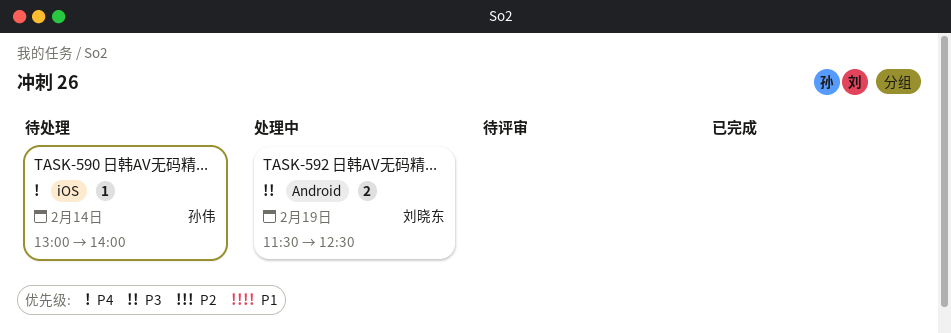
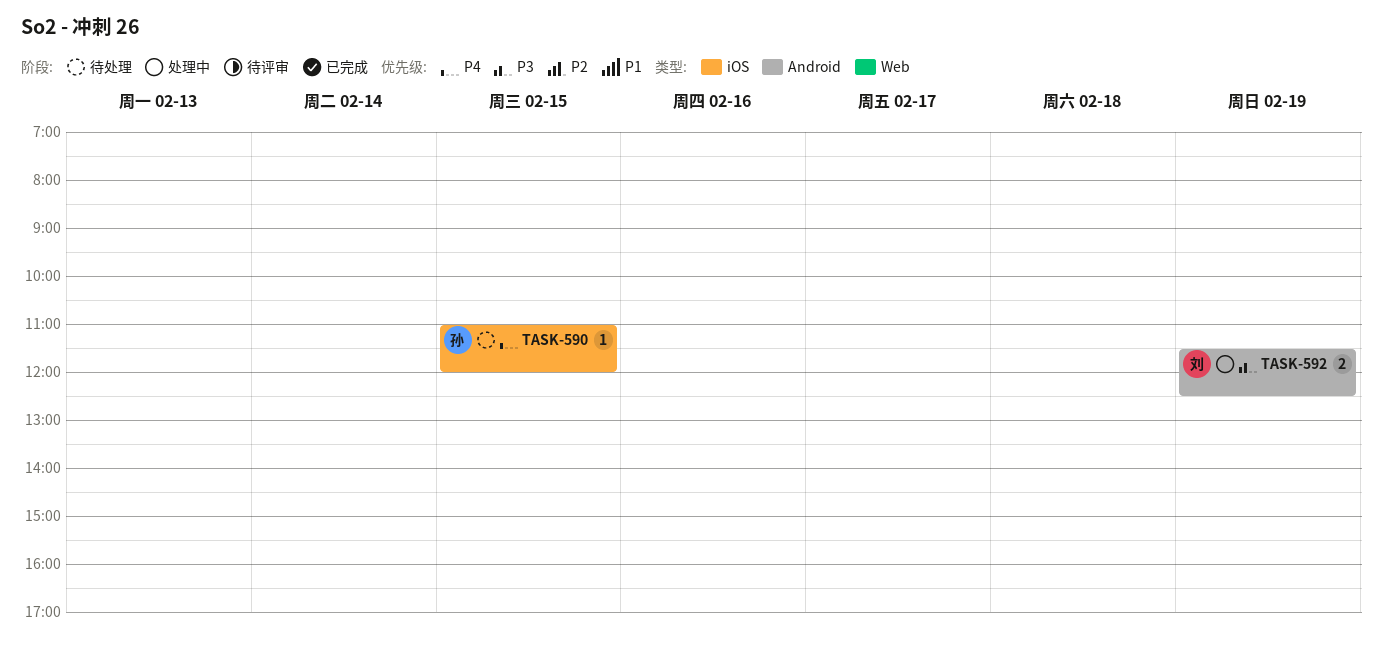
TASK-590, day: Feb 14 -> Feb 15
TASK-590, begins: 13:00 -> 11:00
TASK-590, ends: 14:00 -> 12:00

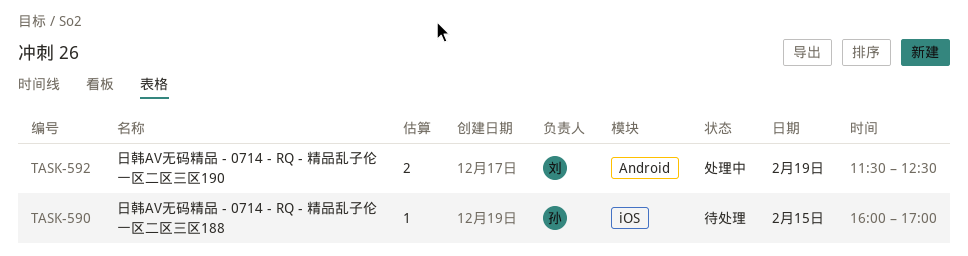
TASK-590, begins: 11:00 -> 16:00
TASK-590, ends: 12:00 -> 17:00

